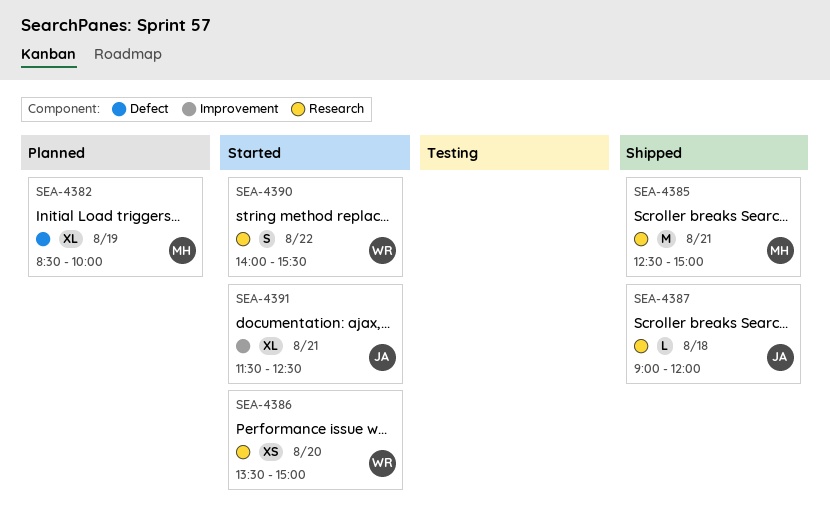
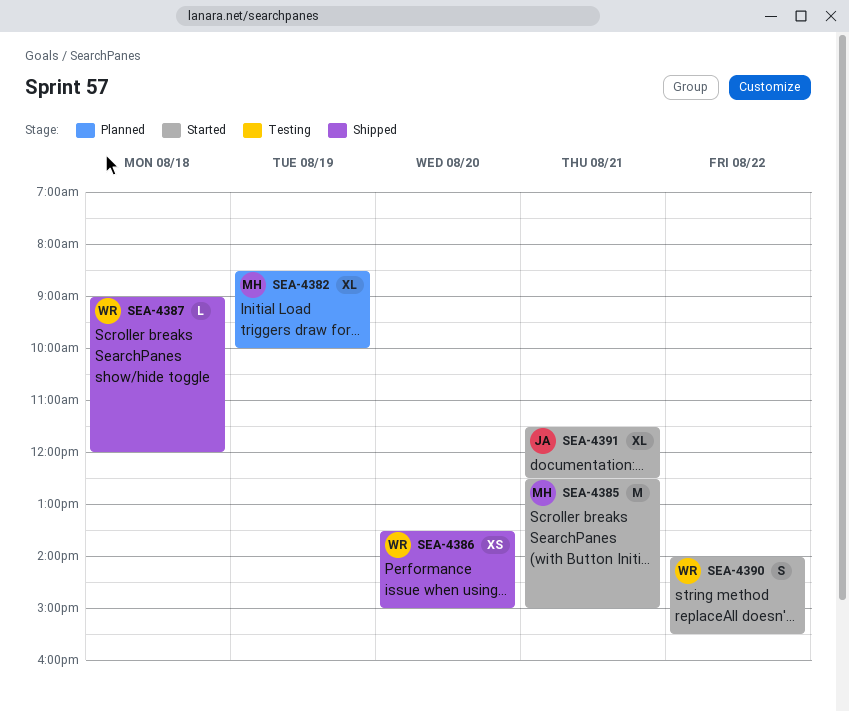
SEA-4385, status: Shipped -> Started
SEA-4386, status: Started -> Shipped
SEA-4387, owner: JA -> WR

